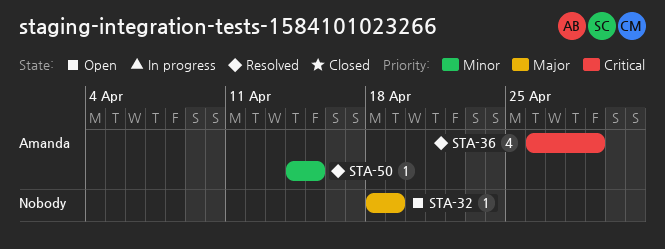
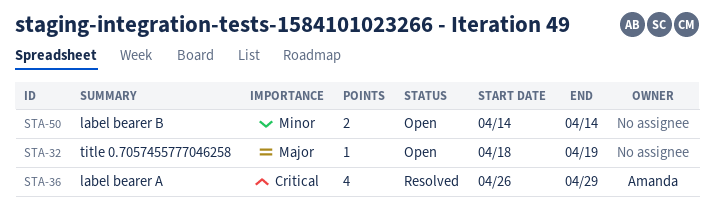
STA-50, status: Resolved -> Open
STA-50, owner: Amanda -> none
STA-50, estimate: 1 -> 2
STA-50, due: Apr 15 -> Apr 14

